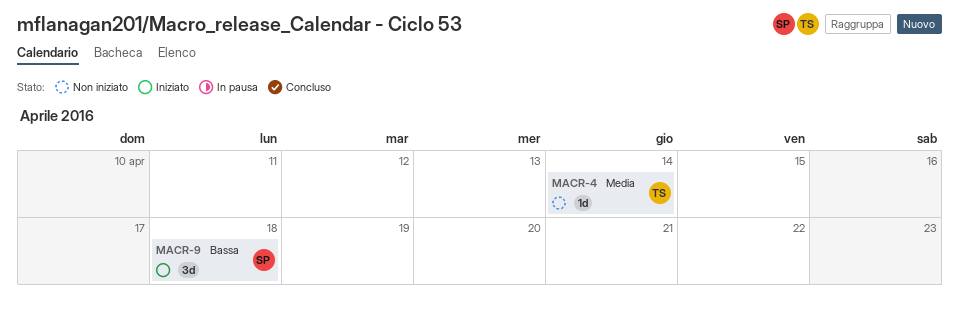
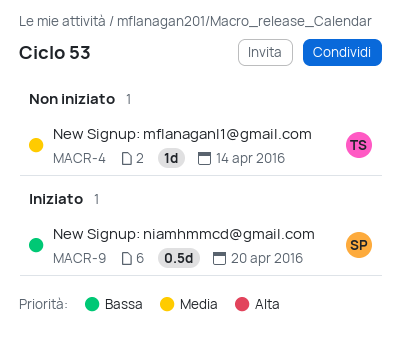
MACR-9, estimate: 3d -> 0.5d
MACR-9, due: Apr 18 -> Apr 20

